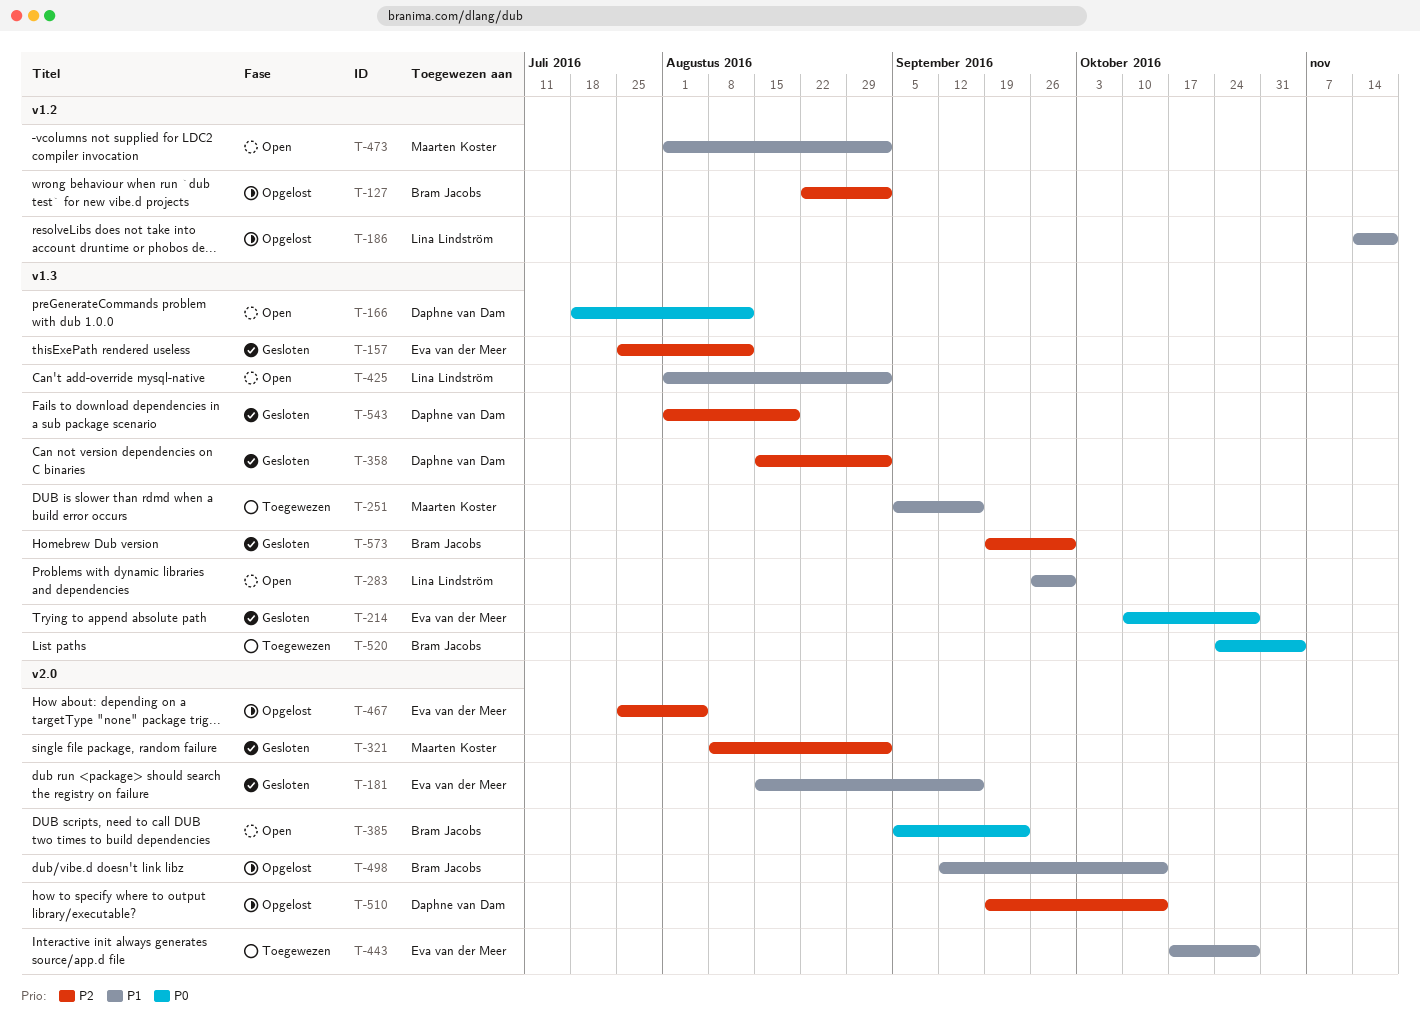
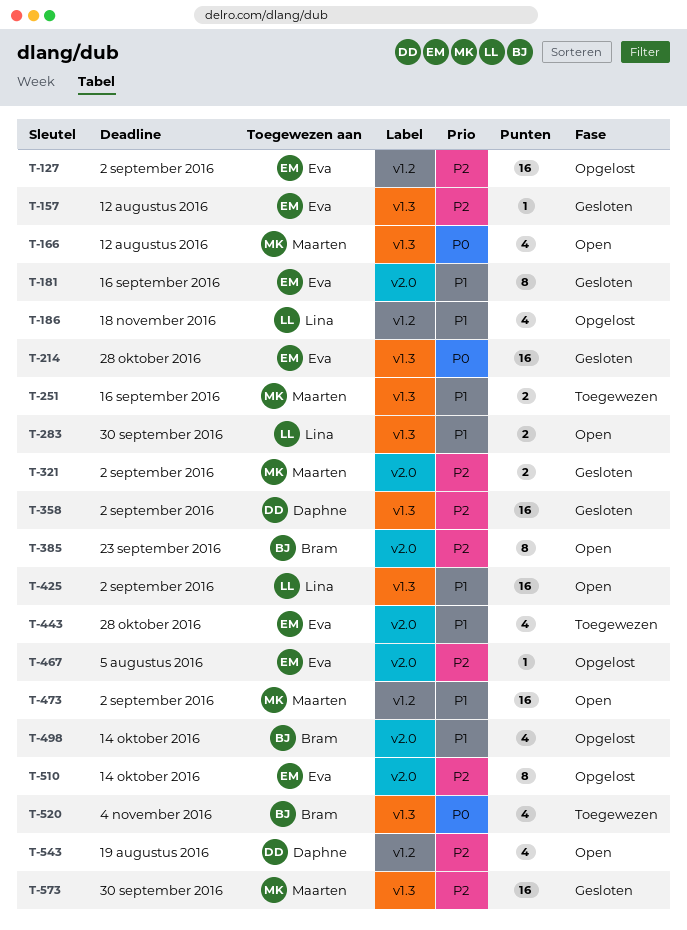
T-127, owner: Bram Jacobs -> Eva van der Meer
T-166, owner: Daphne van Dam -> Maarten Koster
T-385, priority: P0 -> P2
T-510, owner: Daphne van Dam -> Eva van der Meer
T-543, status: Gesloten -> Open
T-543, label: v1.3 -> v1.2
T-573, owner: Bram Jacobs -> Maarten Koster

